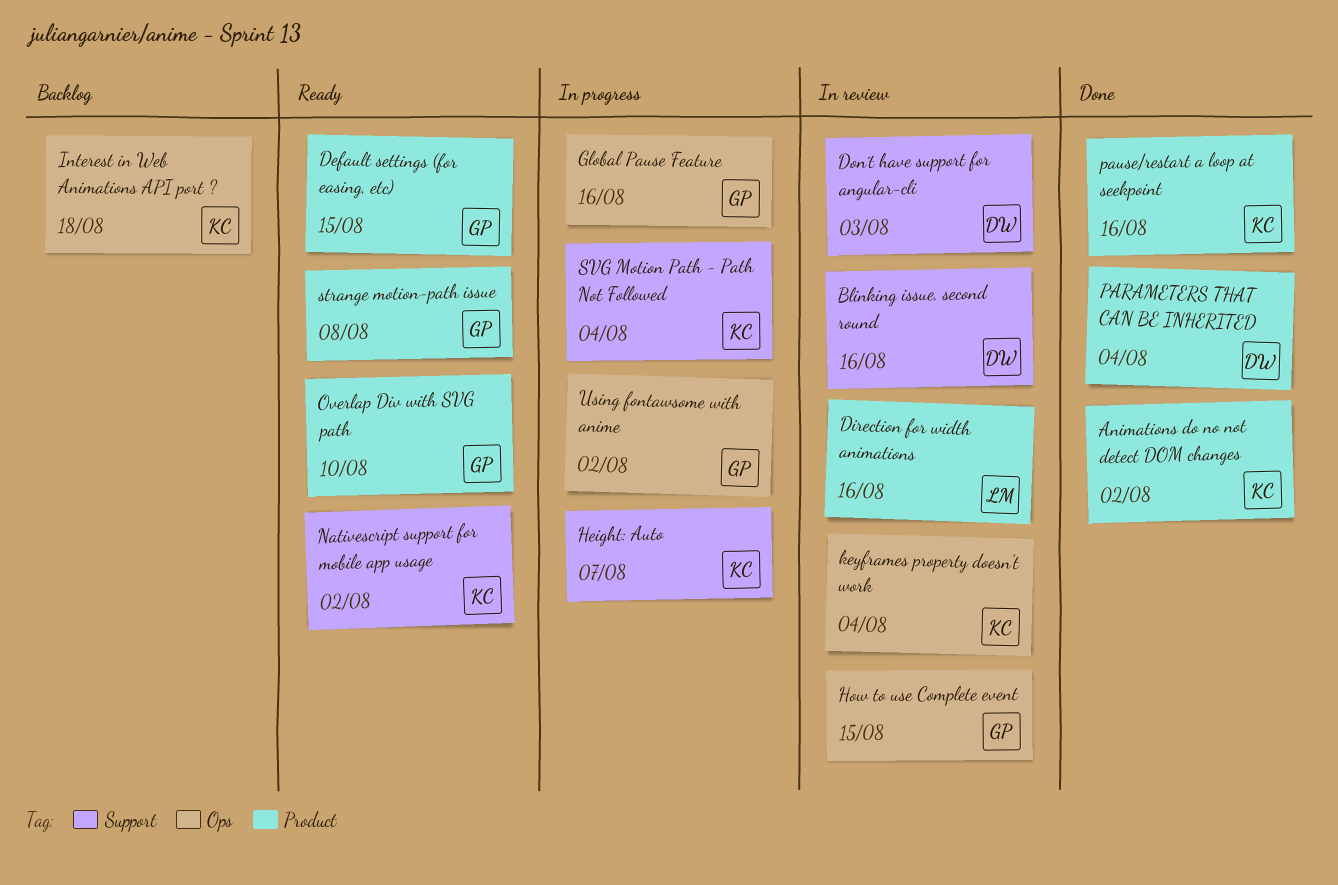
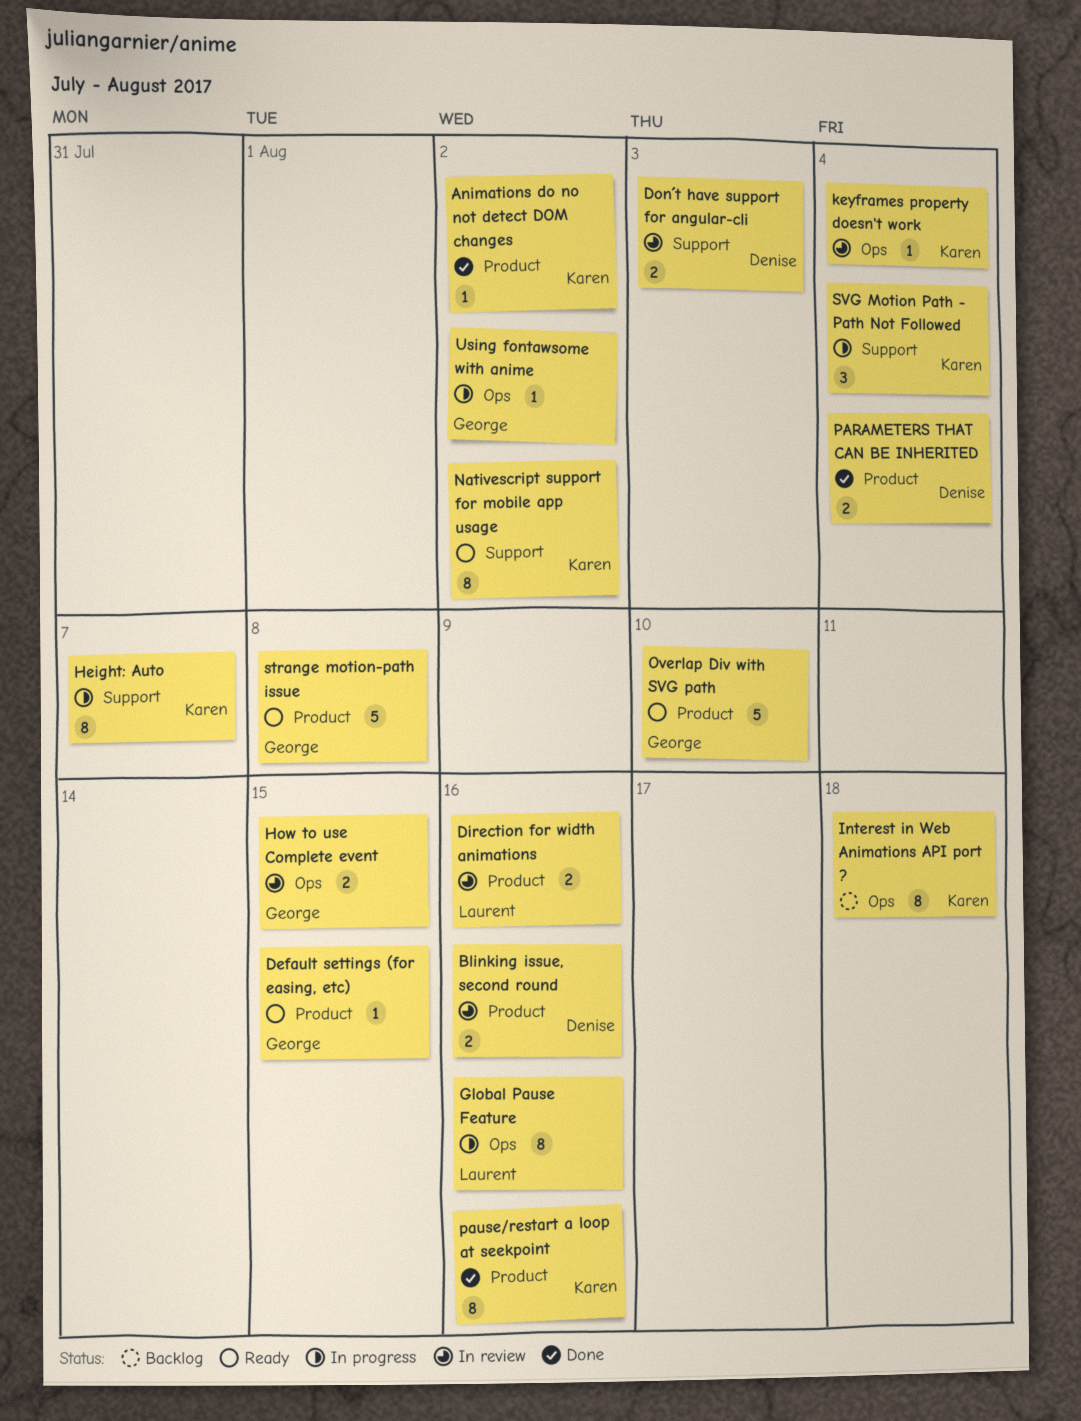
Blinking issue, second round, label: Support -> Product
Global Pause Feature, owner: George -> Laurent

